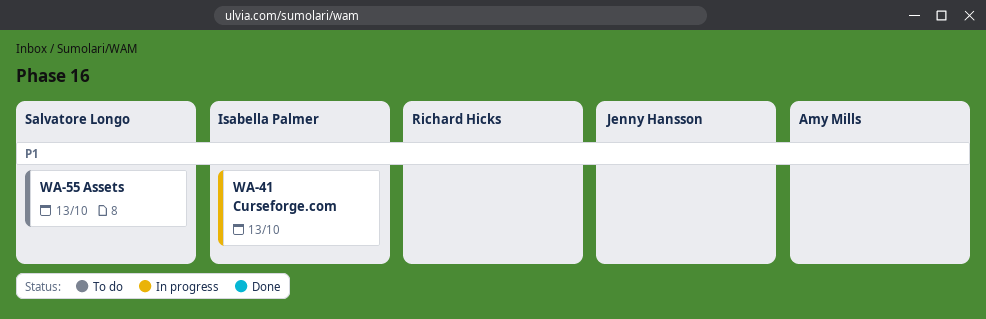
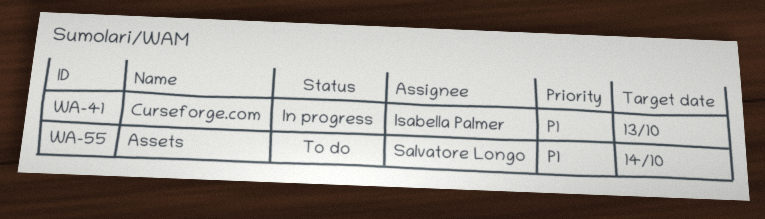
WA-55, due: Oct 13 -> Oct 14

